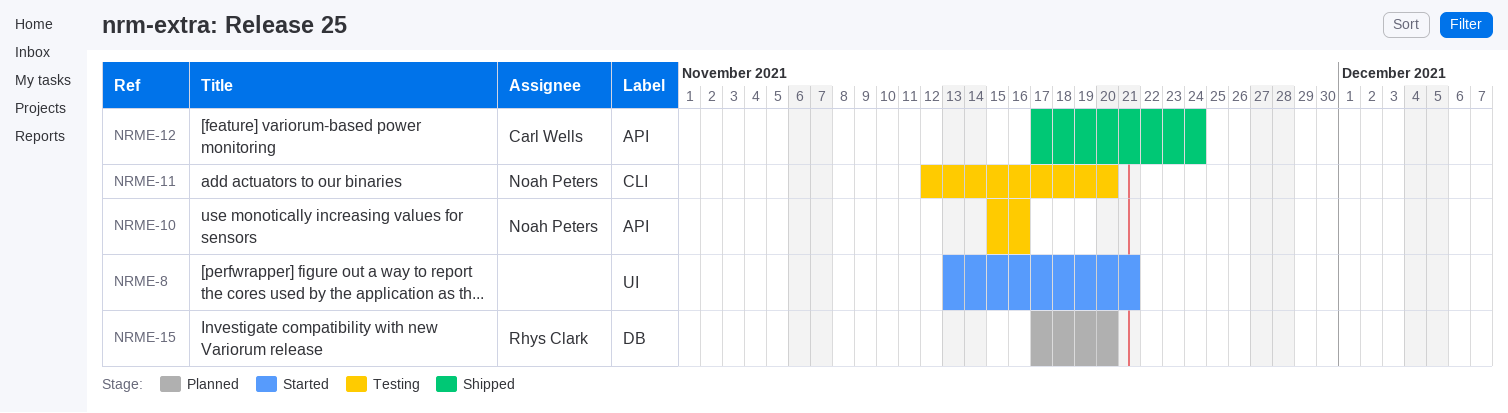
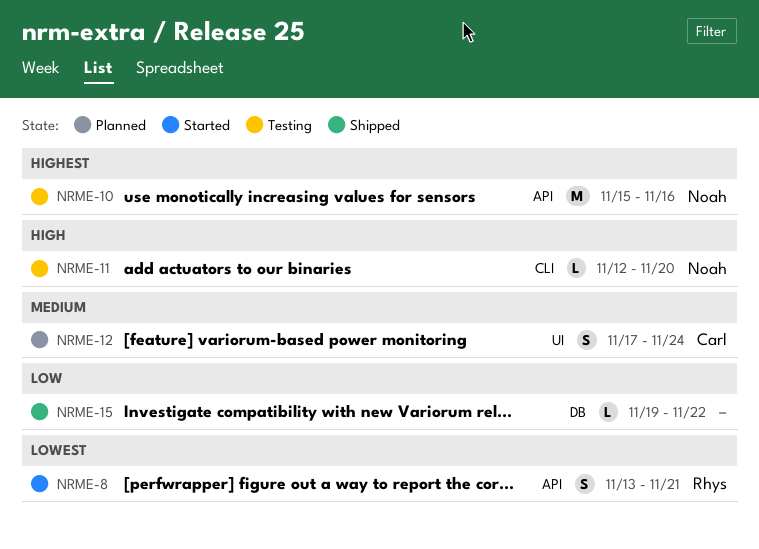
NRME-8, owner: none -> Rhys Clark
NRME-8, label: UI -> API
NRME-12, status: Shipped -> Planned
NRME-12, label: API -> UI
NRME-15, status: Planned -> Shipped
NRME-15, owner: Rhys Clark -> none
NRME-15, start: Nov 17 -> Nov 19
NRME-15, due: Nov 20 -> Nov 22

